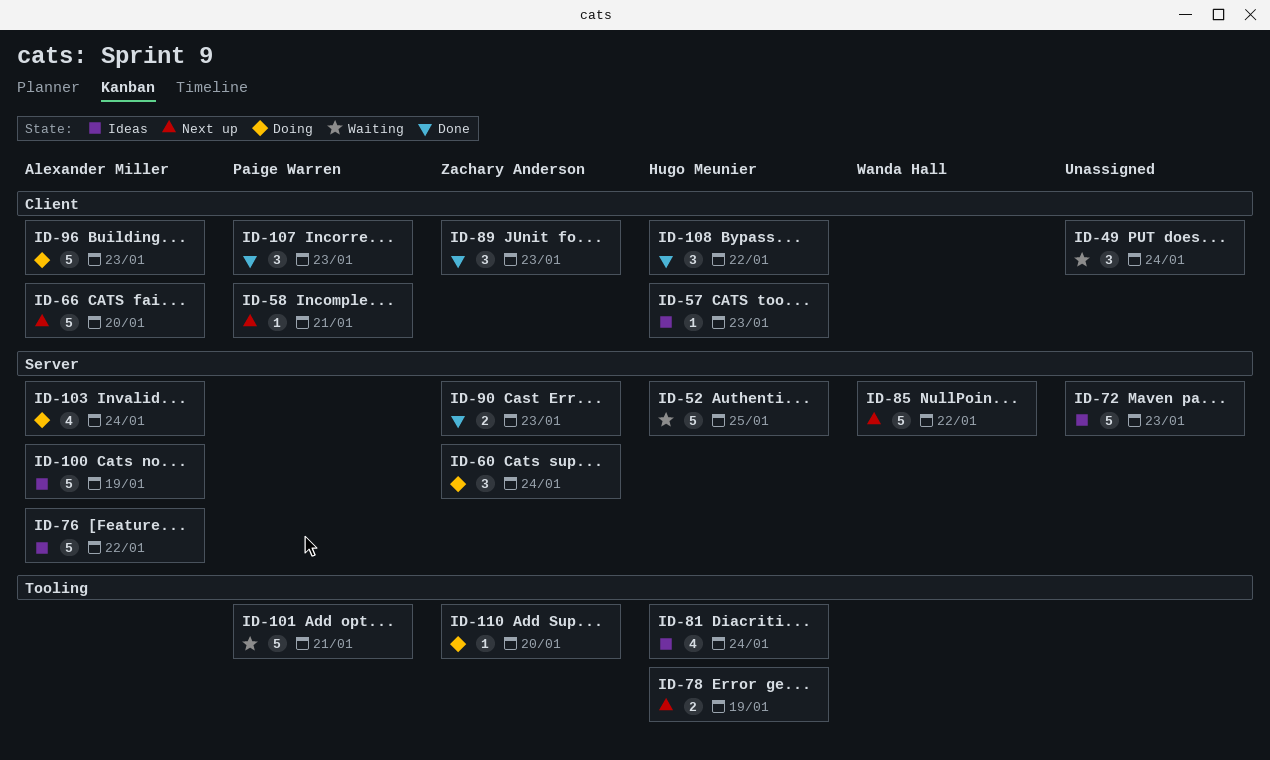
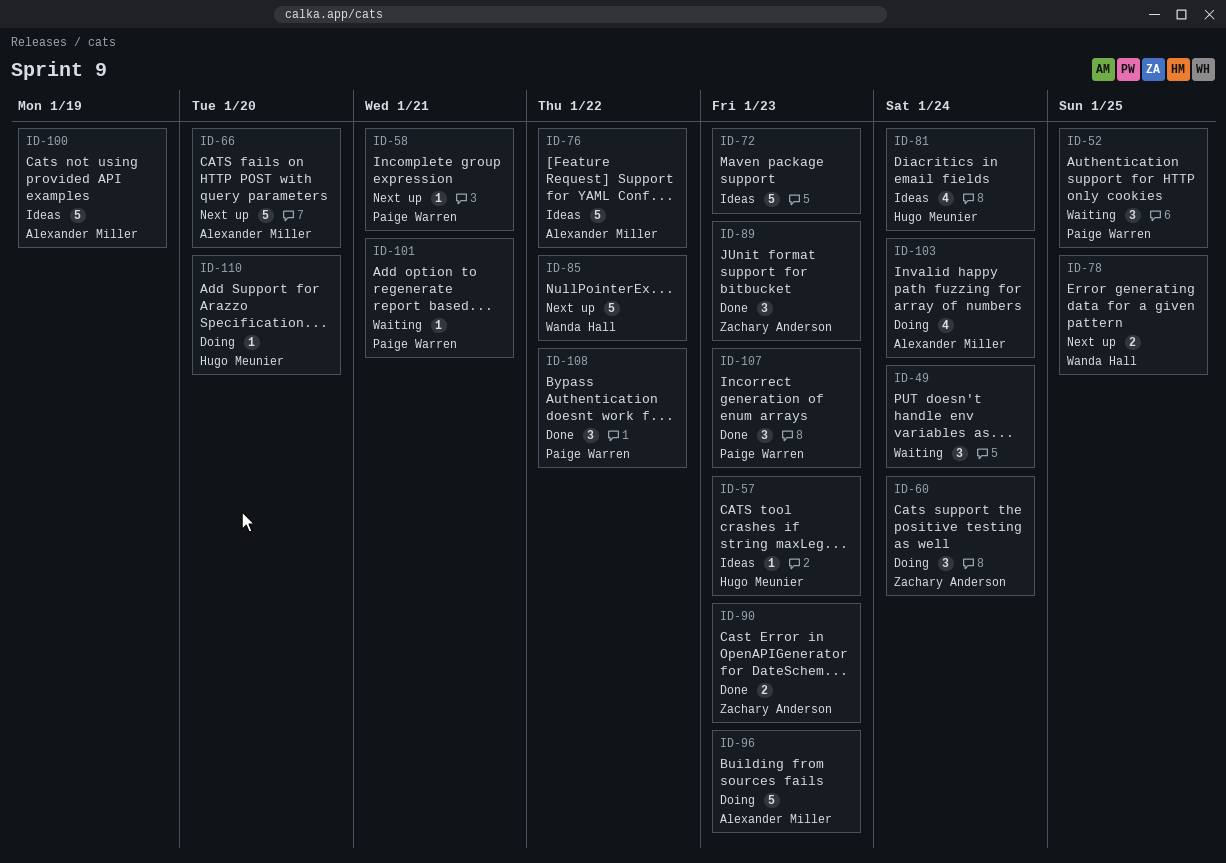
ID-52, owner: Hugo Meunier -> Paige Warren
ID-52, estimate: 5 -> 3
ID-78, owner: Hugo Meunier -> Wanda Hall
ID-78, due: Jan 19 -> Jan 25
ID-101, estimate: 5 -> 1
ID-108, owner: Hugo Meunier -> Paige Warren
ID-110, owner: Zachary Anderson -> Hugo Meunier

